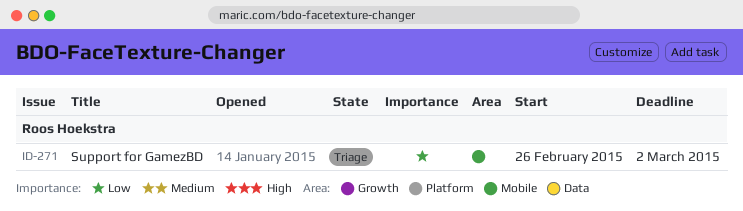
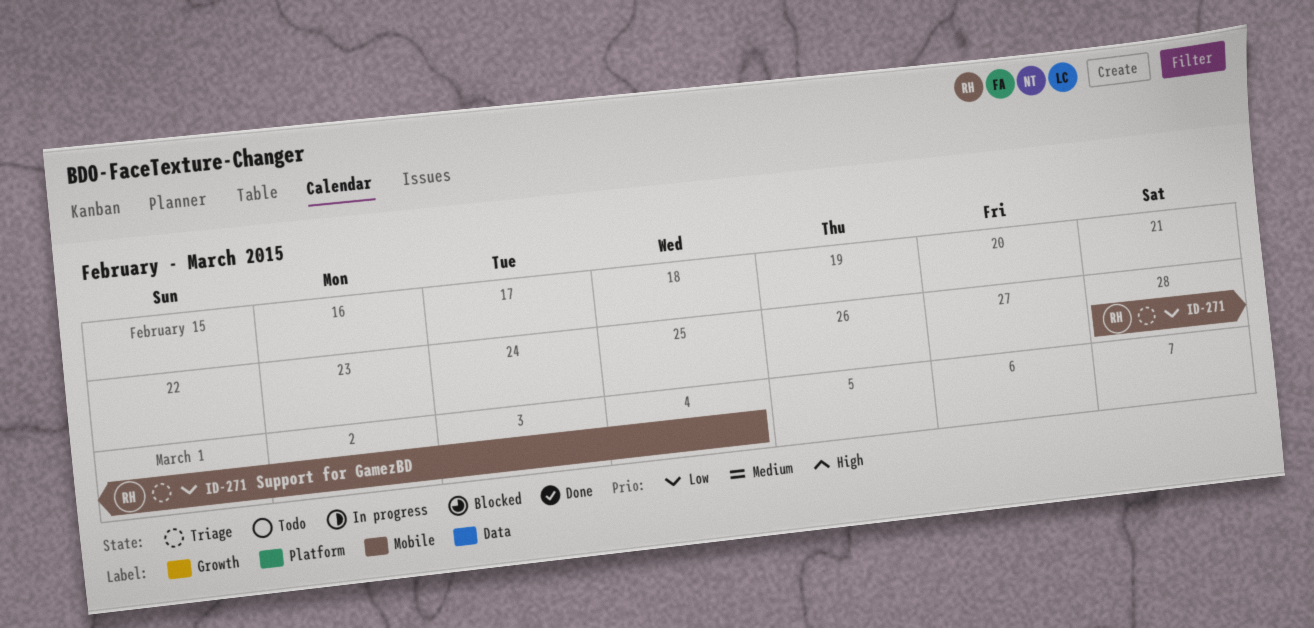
ID-271, start: Feb 26 -> Feb 28
ID-271, due: Mar 2 -> Mar 4

